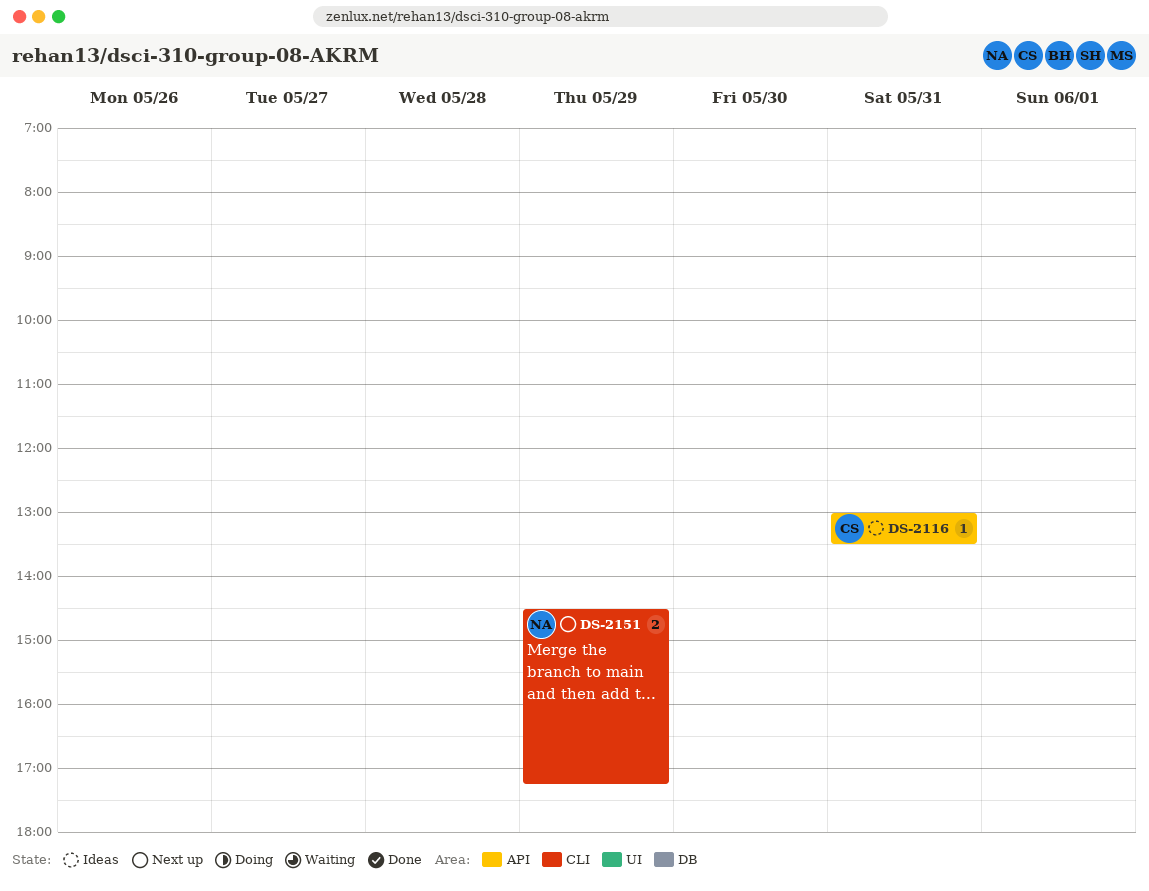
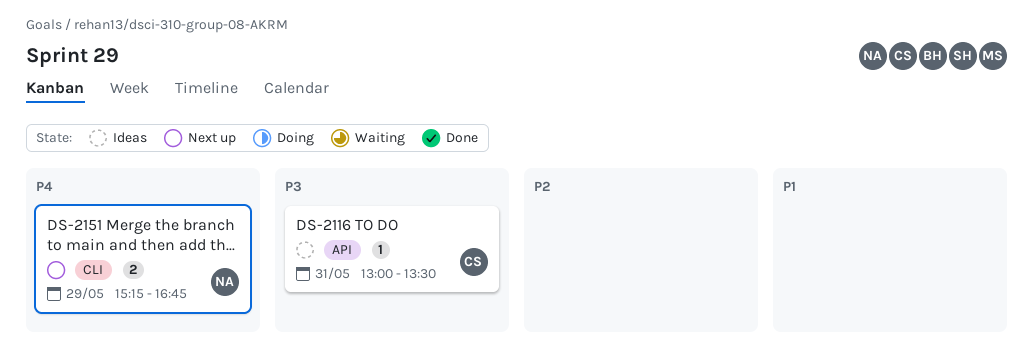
DS-2151, begins: 14:30 -> 15:15
DS-2151, ends: 17:15 -> 16:45

